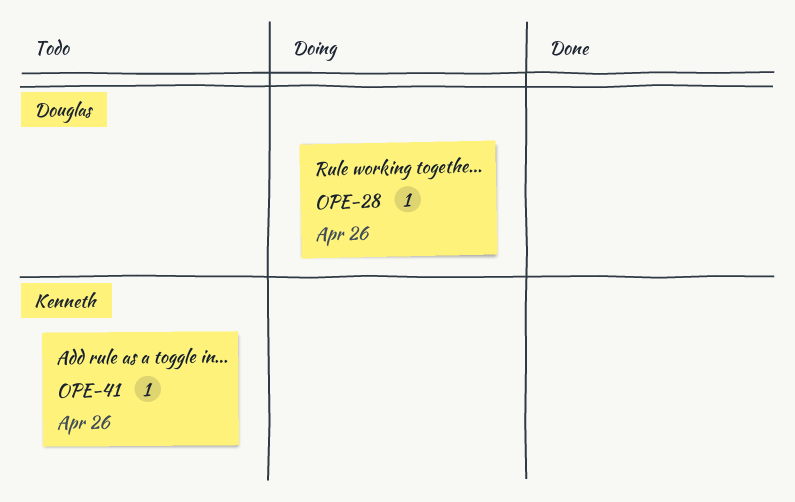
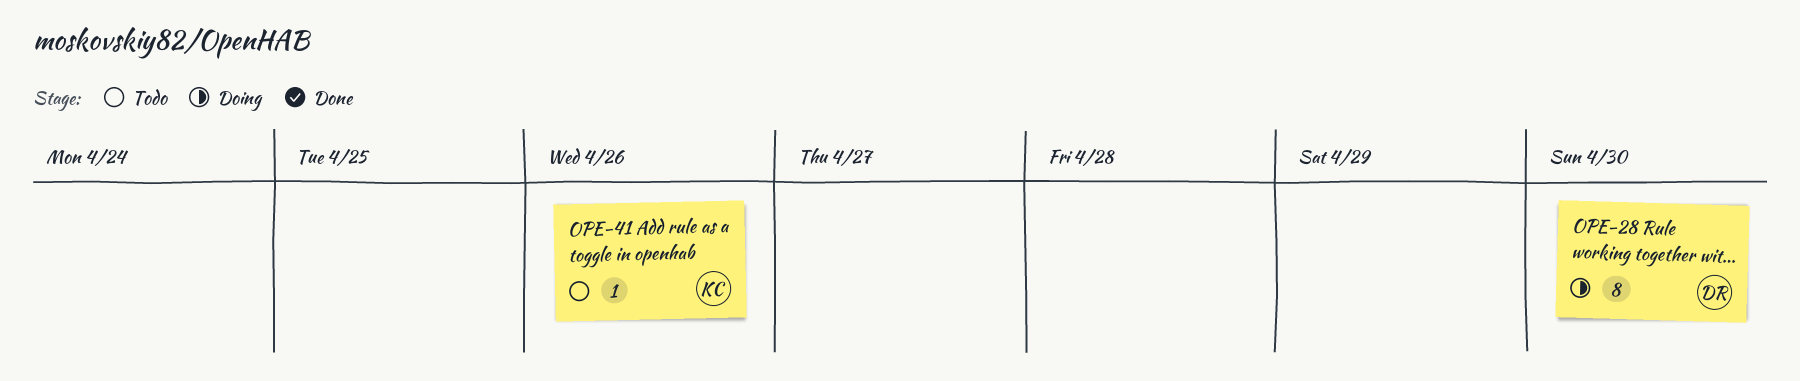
OPE-28, estimate: 1 -> 8
OPE-28, due: Apr 26 -> Apr 30

